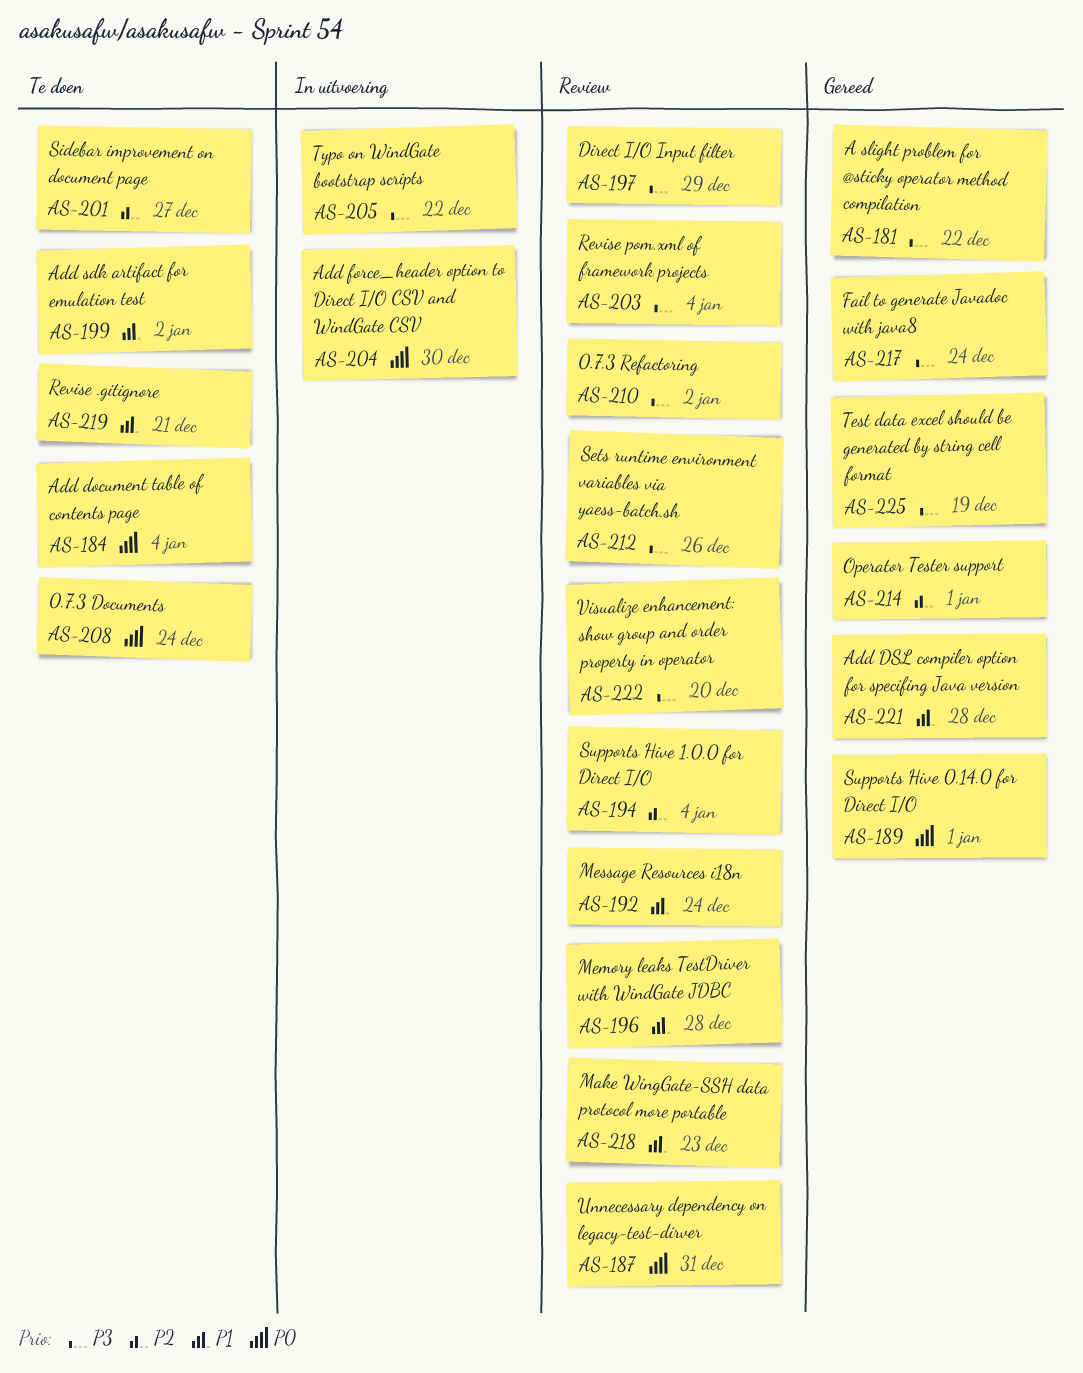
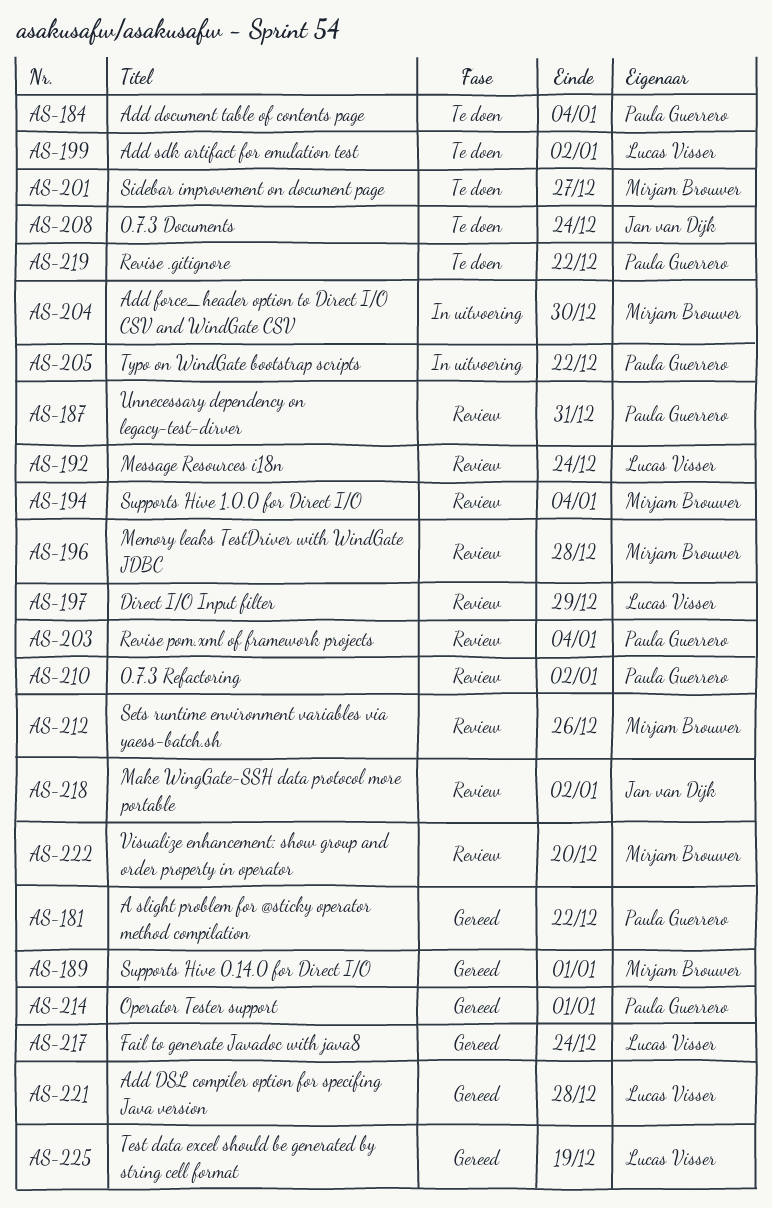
AS-218, due: Dec 23 -> Jan 2
AS-219, due: Dec 21 -> Dec 22

